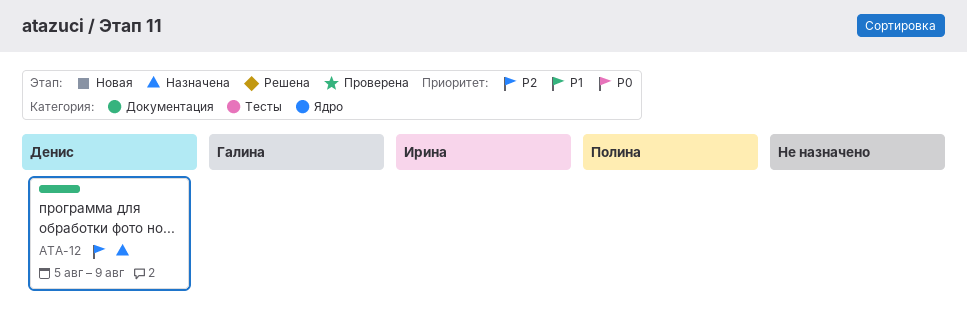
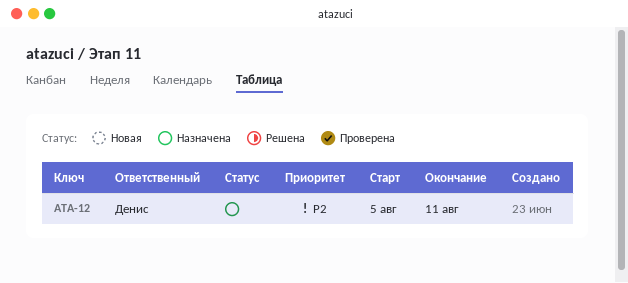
ATA-12, due: Aug 9 -> Aug 11

